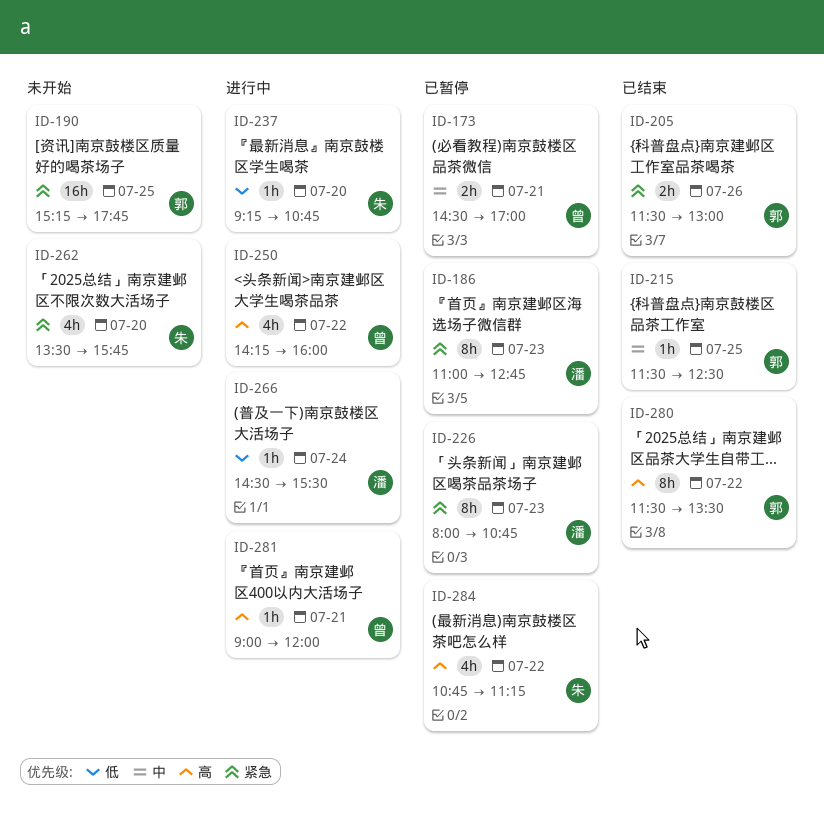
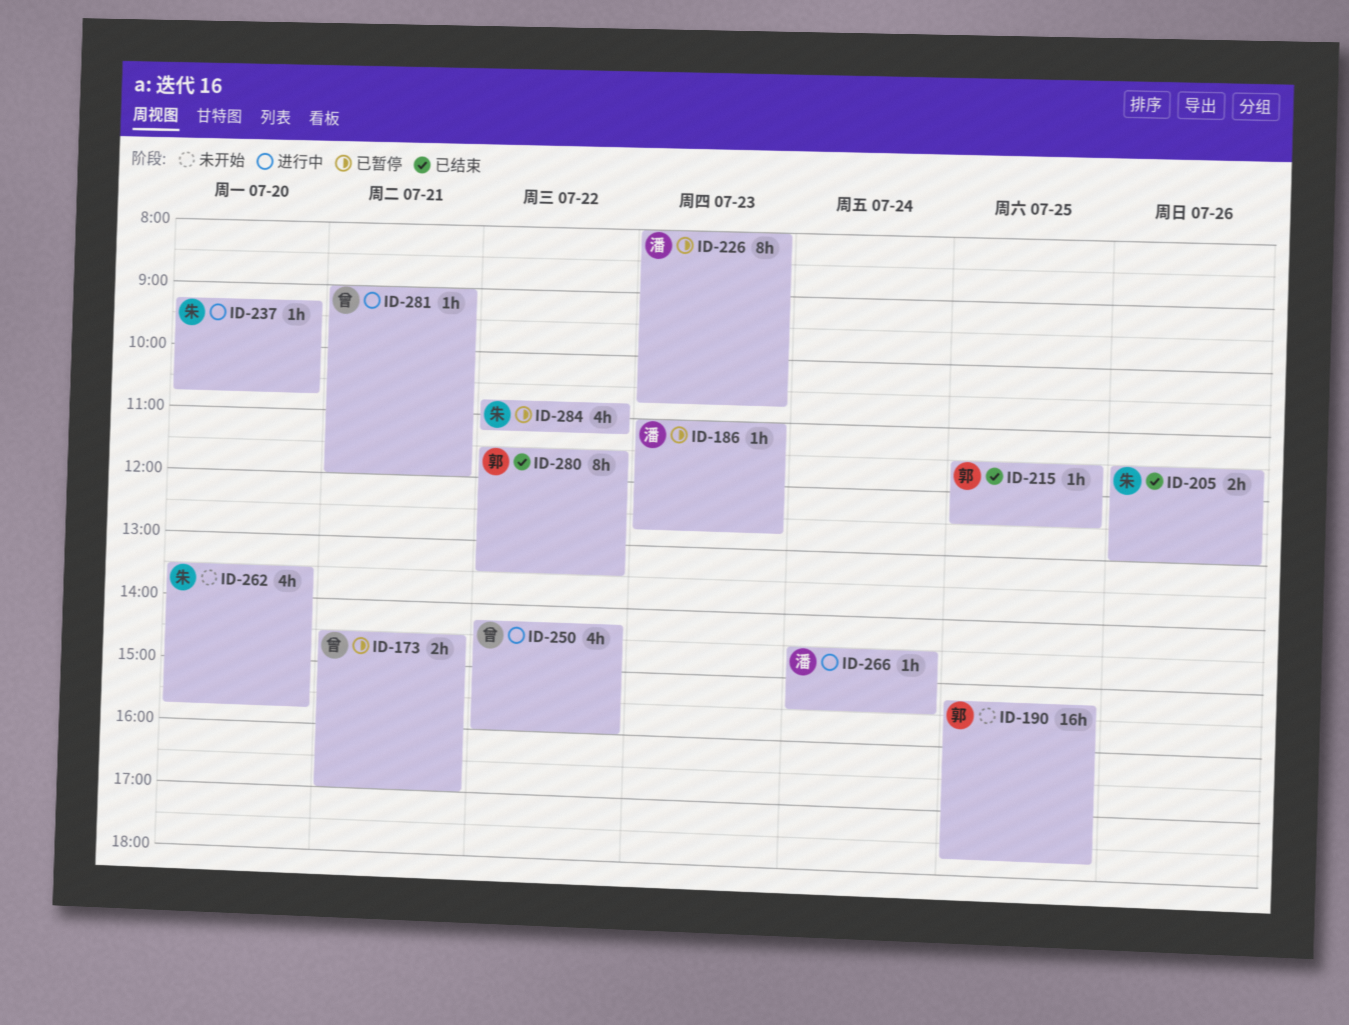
ID-186, estimate: 8h -> 1h
ID-205, owner: 郭 -> 朱

